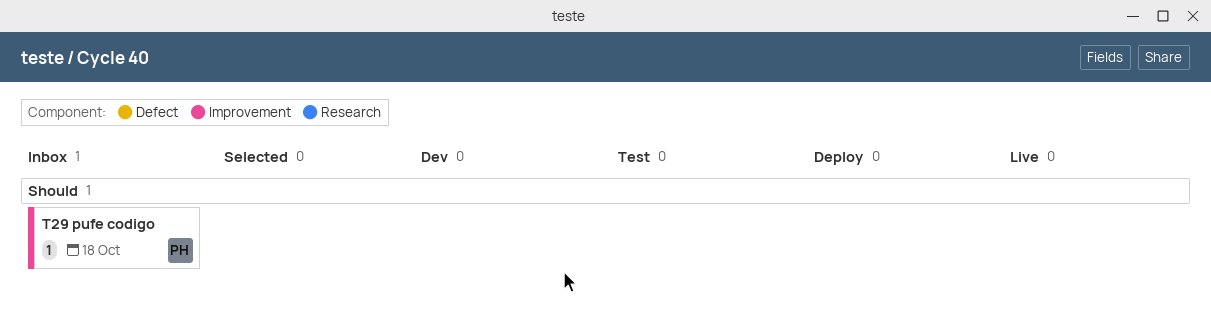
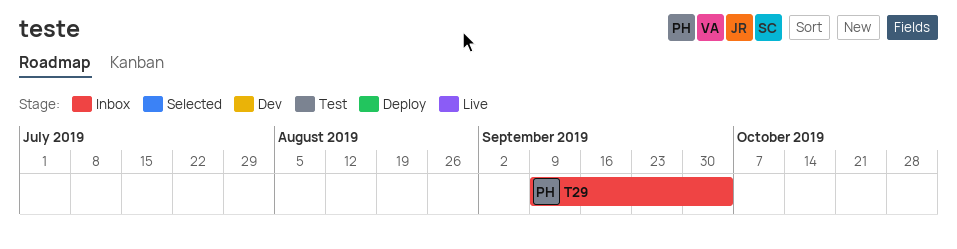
T29, due: Oct 18 -> Oct 4

